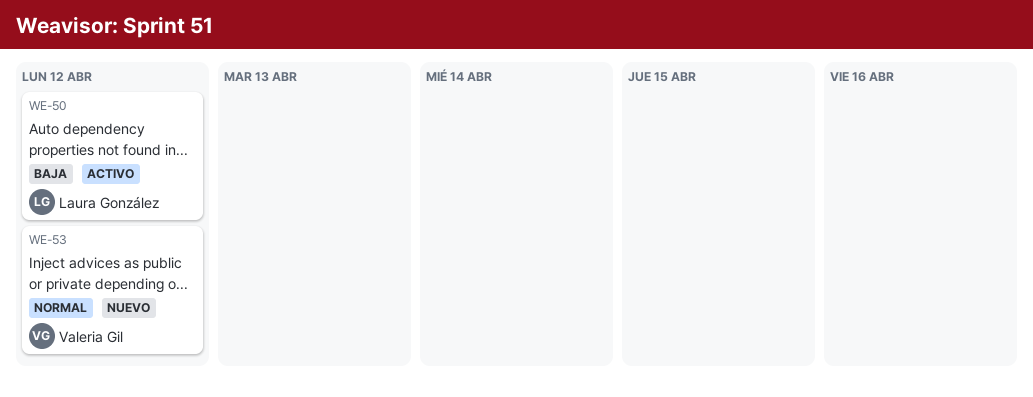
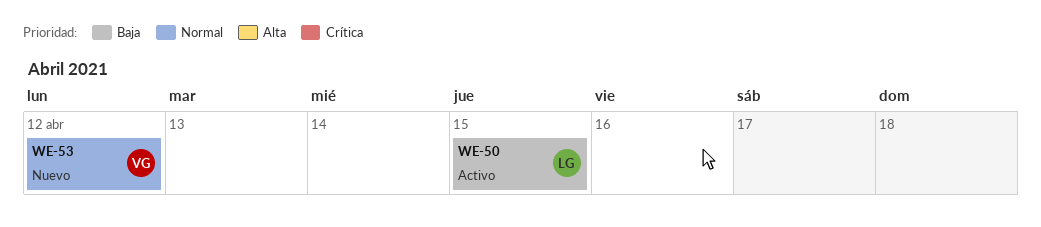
WE-50, due: Apr 12 -> Apr 15

